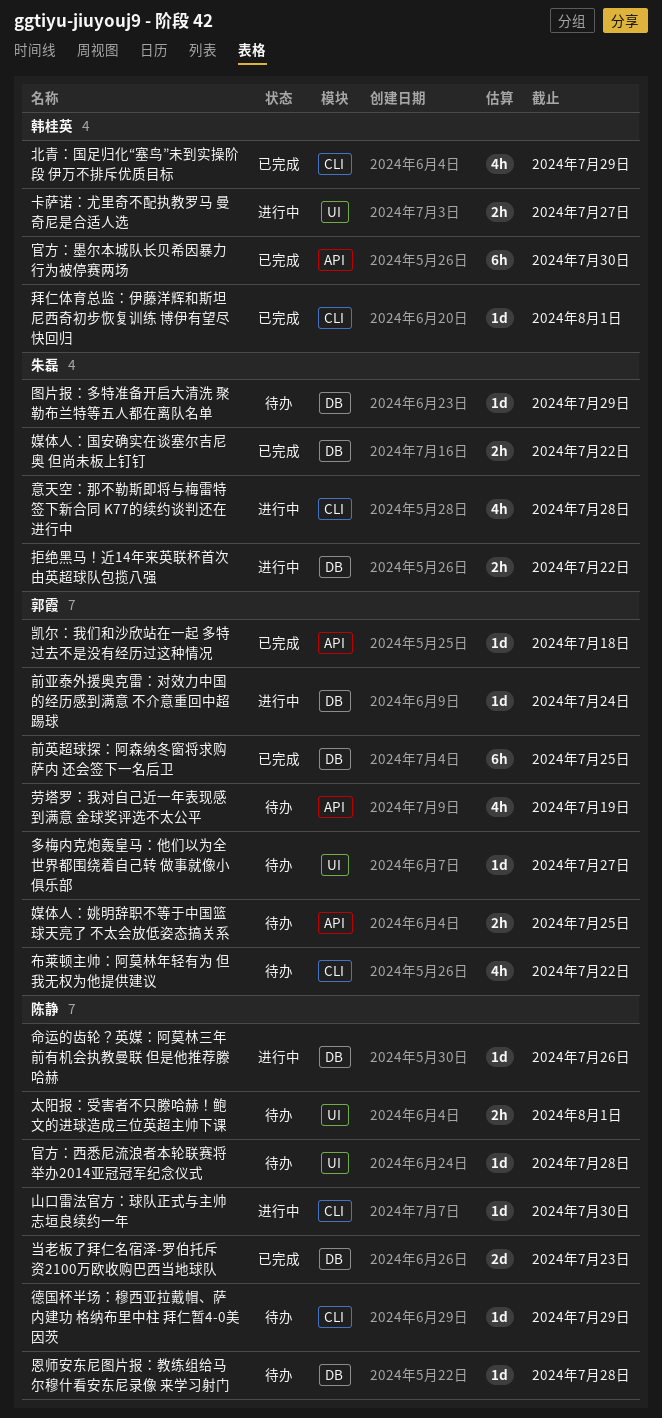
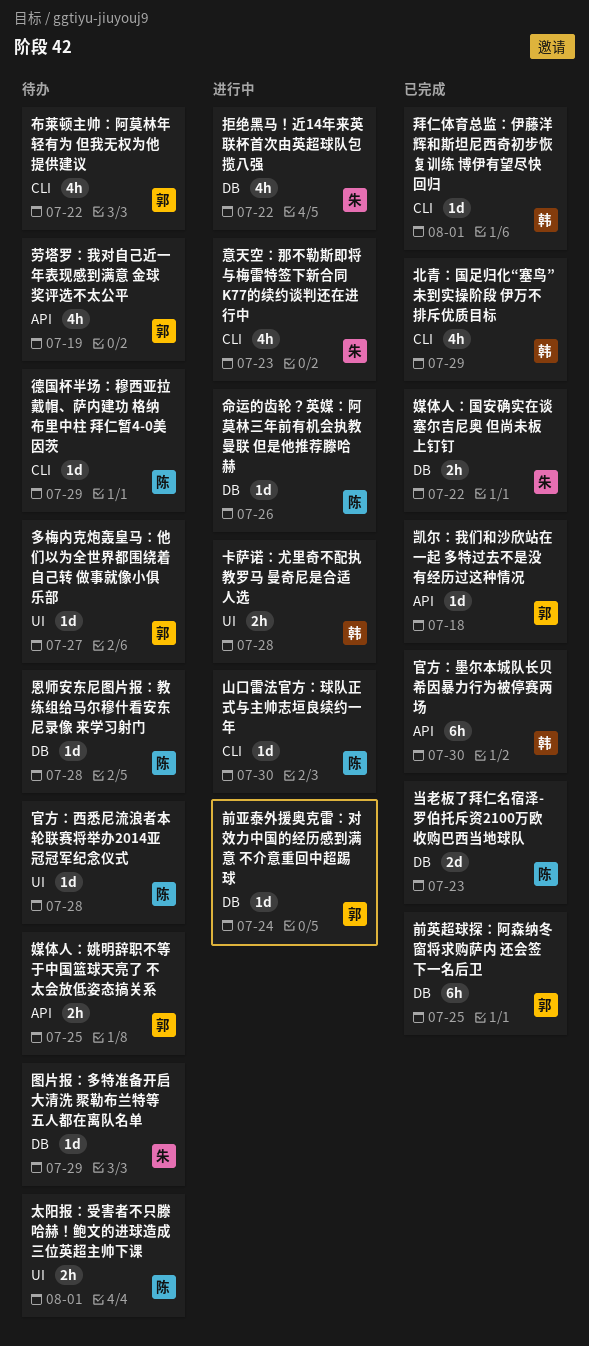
卡萨诺：尤里奇不配执教罗马 曼奇尼是合适人选, due: Jul 27 -> Jul 28
意天空：那不勒斯即将与梅雷特签下新合同 K77的续约谈判还在进行中, due: Jul 28 -> Jul 23
拒绝黑马！近14年来英联杯首次由英超球队包揽八强, estimate: 2h -> 4h

